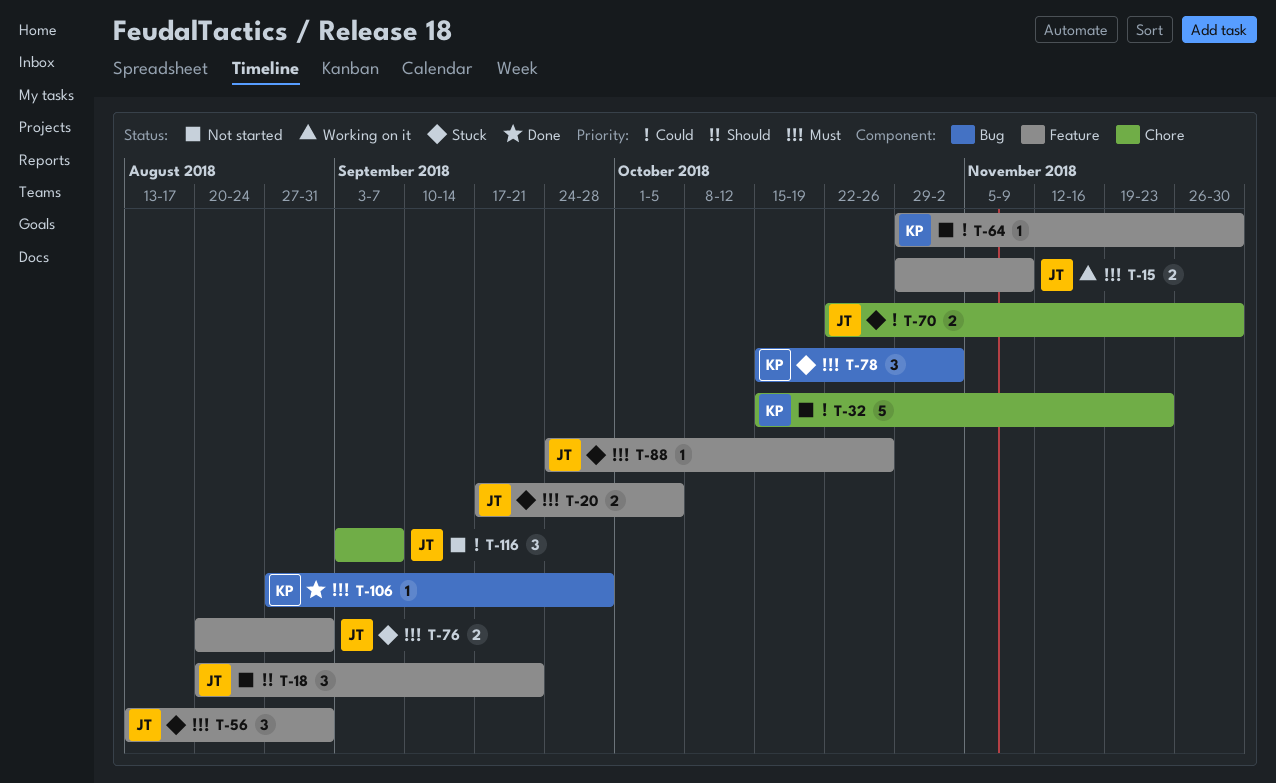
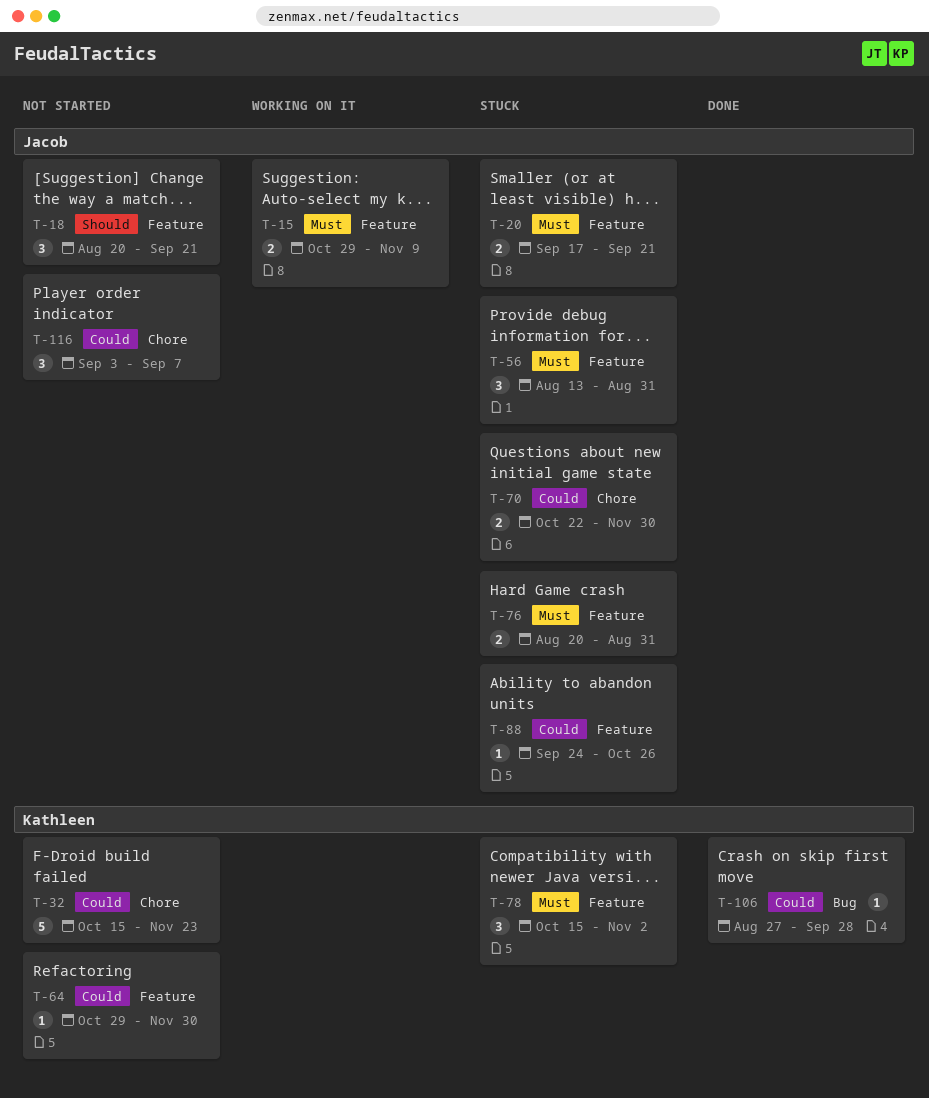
T-20, due: Oct 5 -> Sep 21
T-78, label: Bug -> Feature
T-88, priority: Must -> Could
T-106, priority: Must -> Could

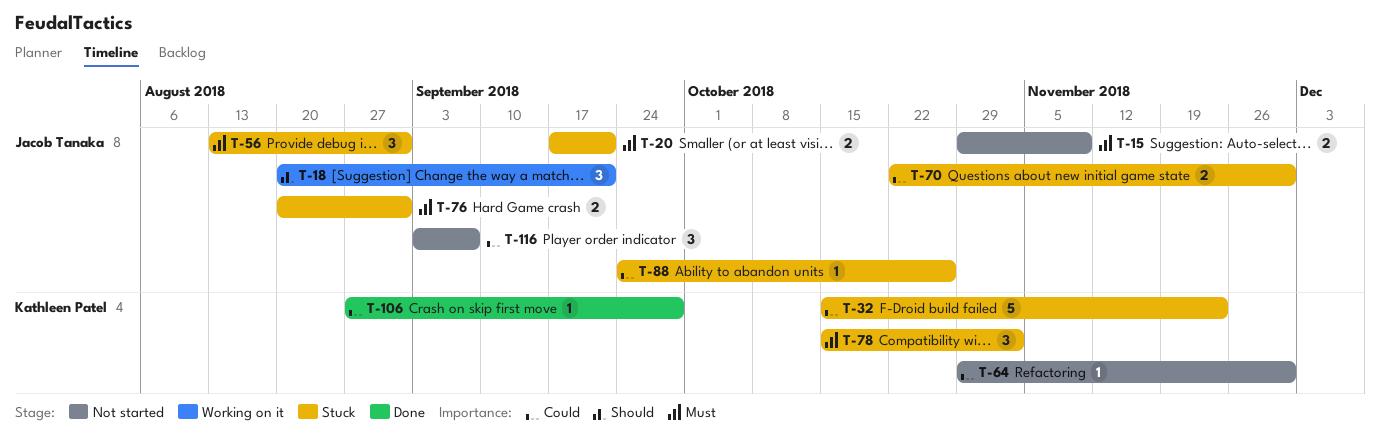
T-15, status: Working on it -> Not started
T-18, status: Not started -> Working on it
T-32, status: Not started -> Stuck

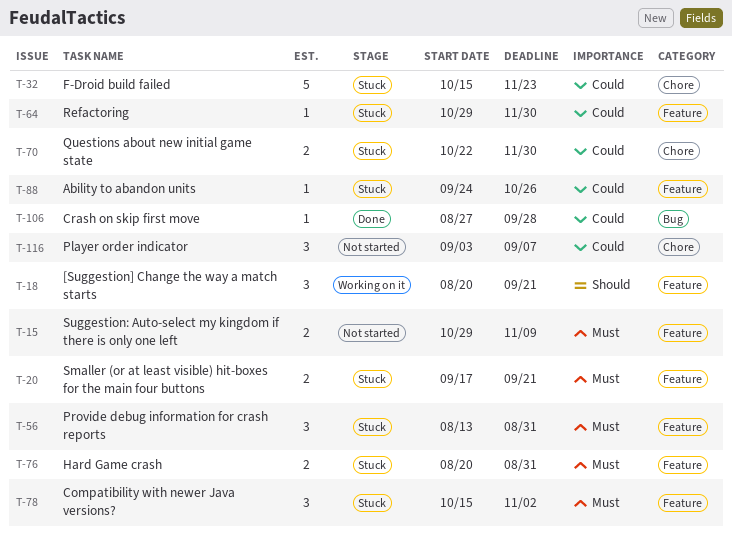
T-64, status: Not started -> Stuck

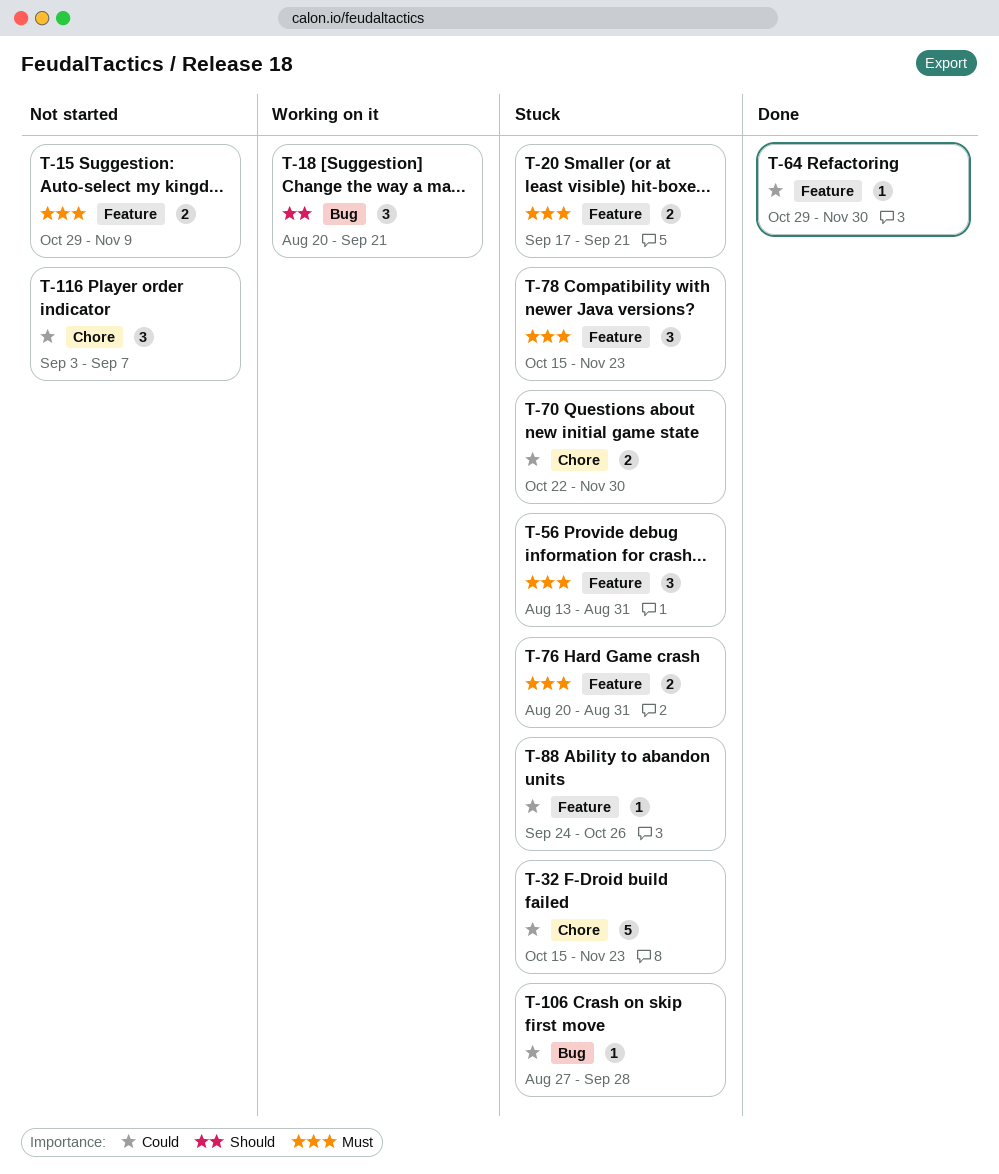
T-18, label: Feature -> Bug
T-64, status: Stuck -> Done
T-78, due: Nov 2 -> Nov 23
T-106, status: Done -> Stuck

